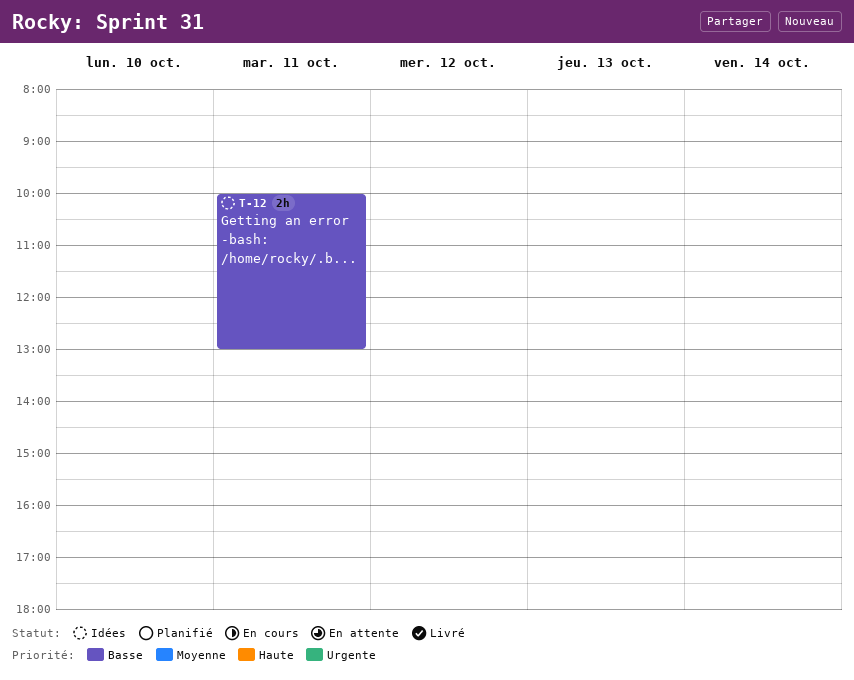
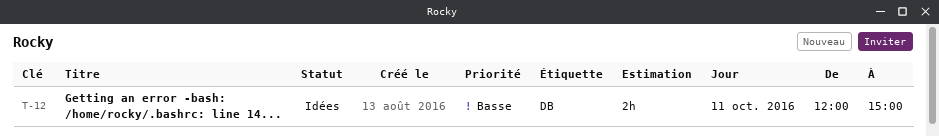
T-12, begins: 10:00 -> 12:00
T-12, ends: 13:00 -> 15:00

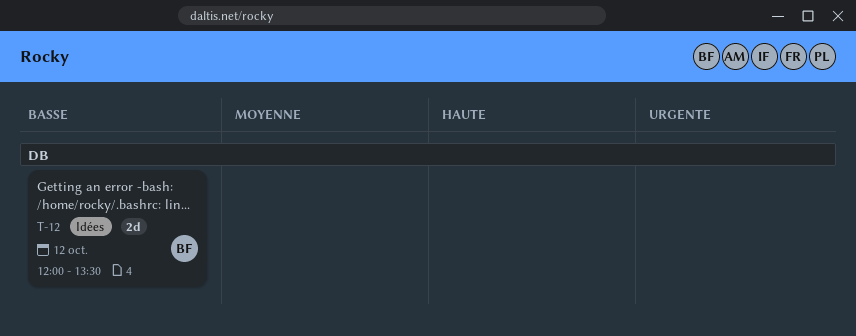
T-12, estimate: 2h -> 2d
T-12, day: Oct 11 -> Oct 12
T-12, ends: 15:00 -> 13:30

